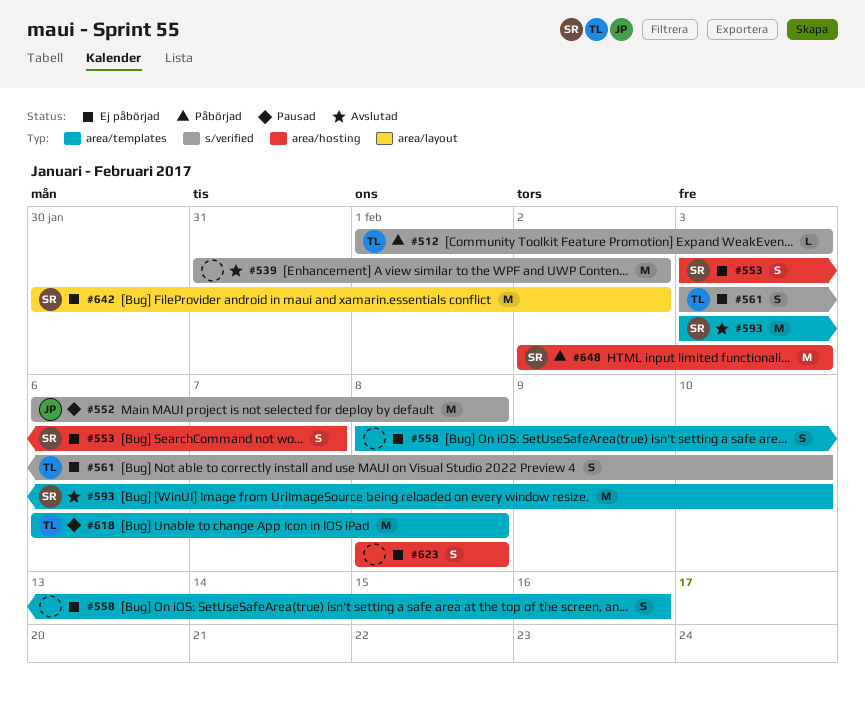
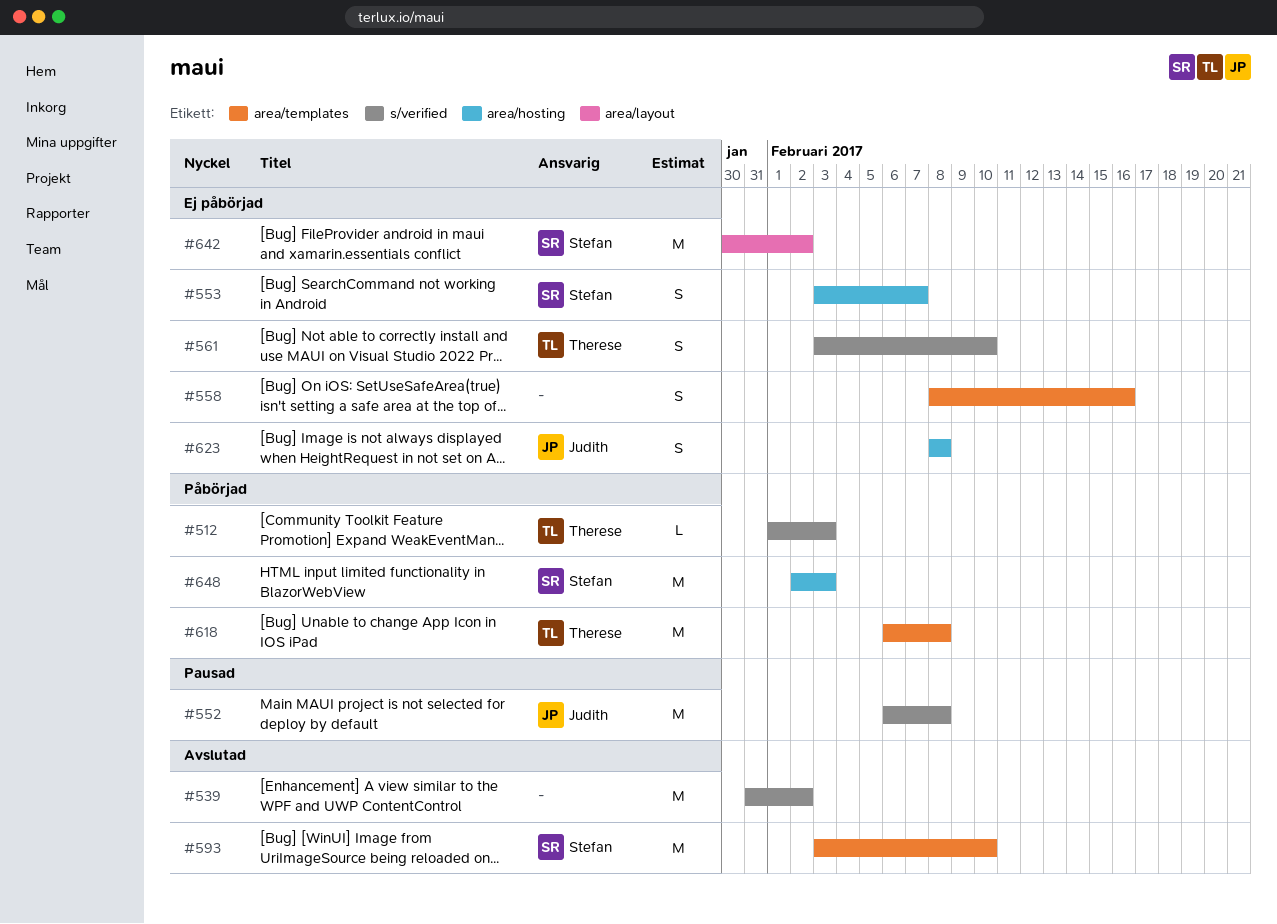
#618, status: Pausad -> Påbörjad
#623, owner: none -> Judith

